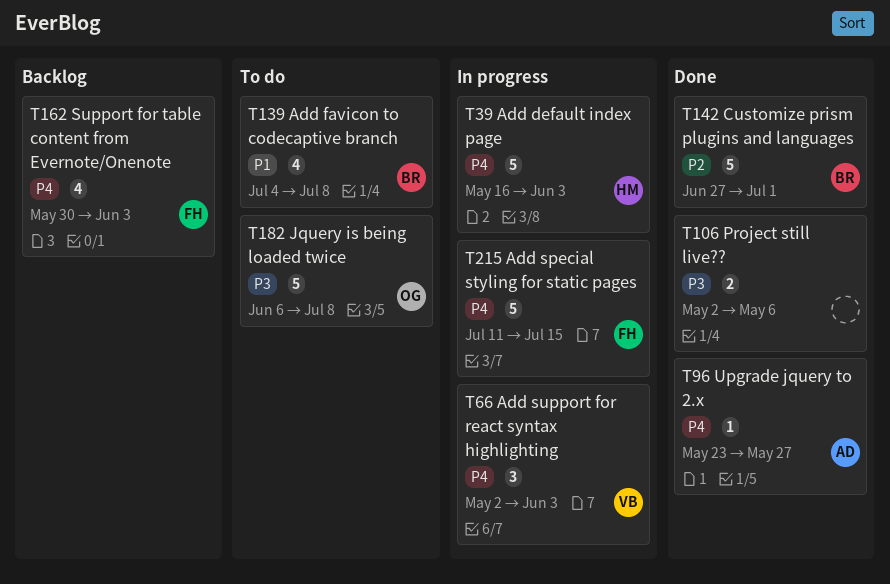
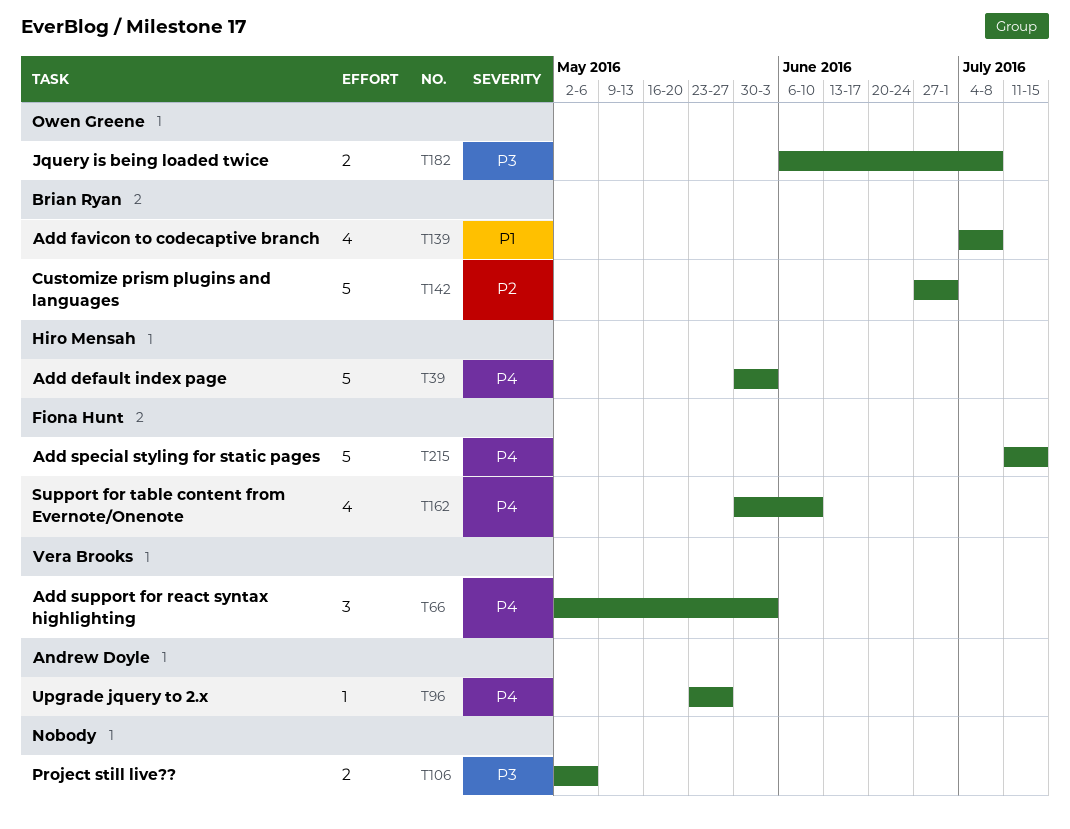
T39, start: May 16 -> May 30
T162, due: Jun 3 -> Jun 10
T182, estimate: 5 -> 2

